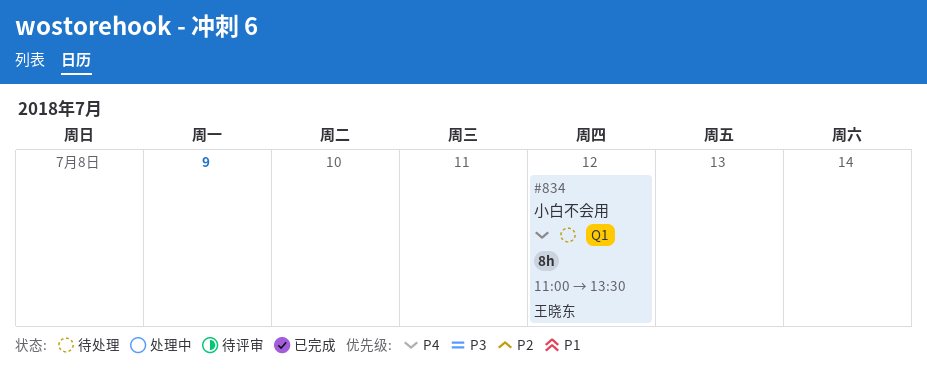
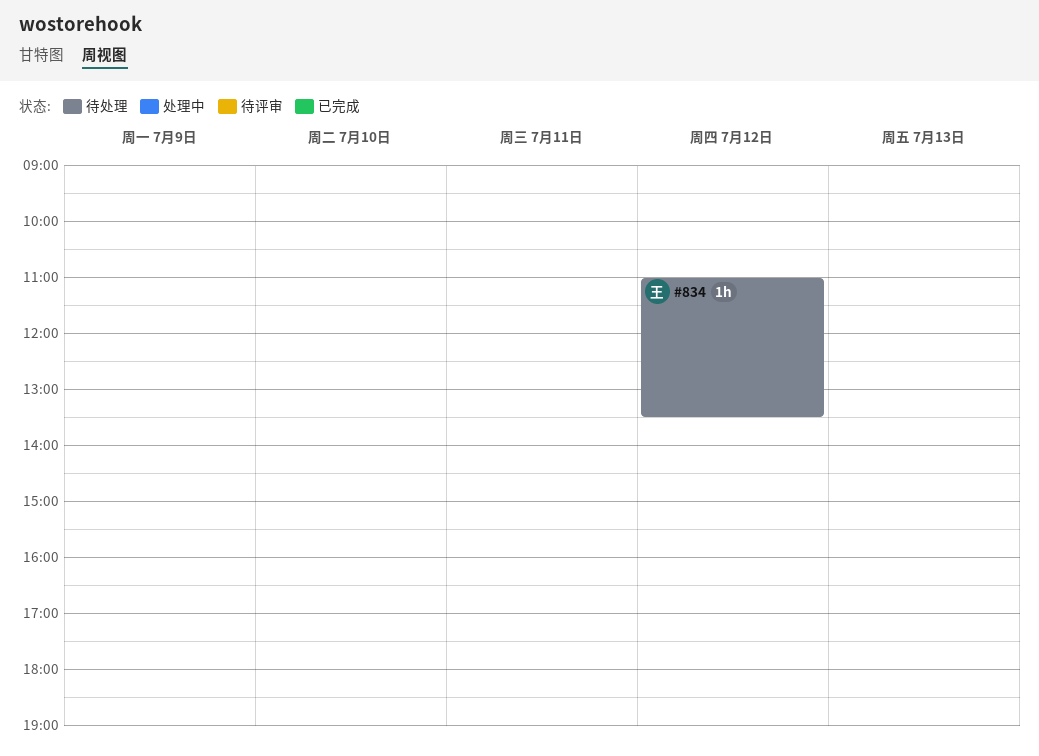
#834, estimate: 8h -> 1h

